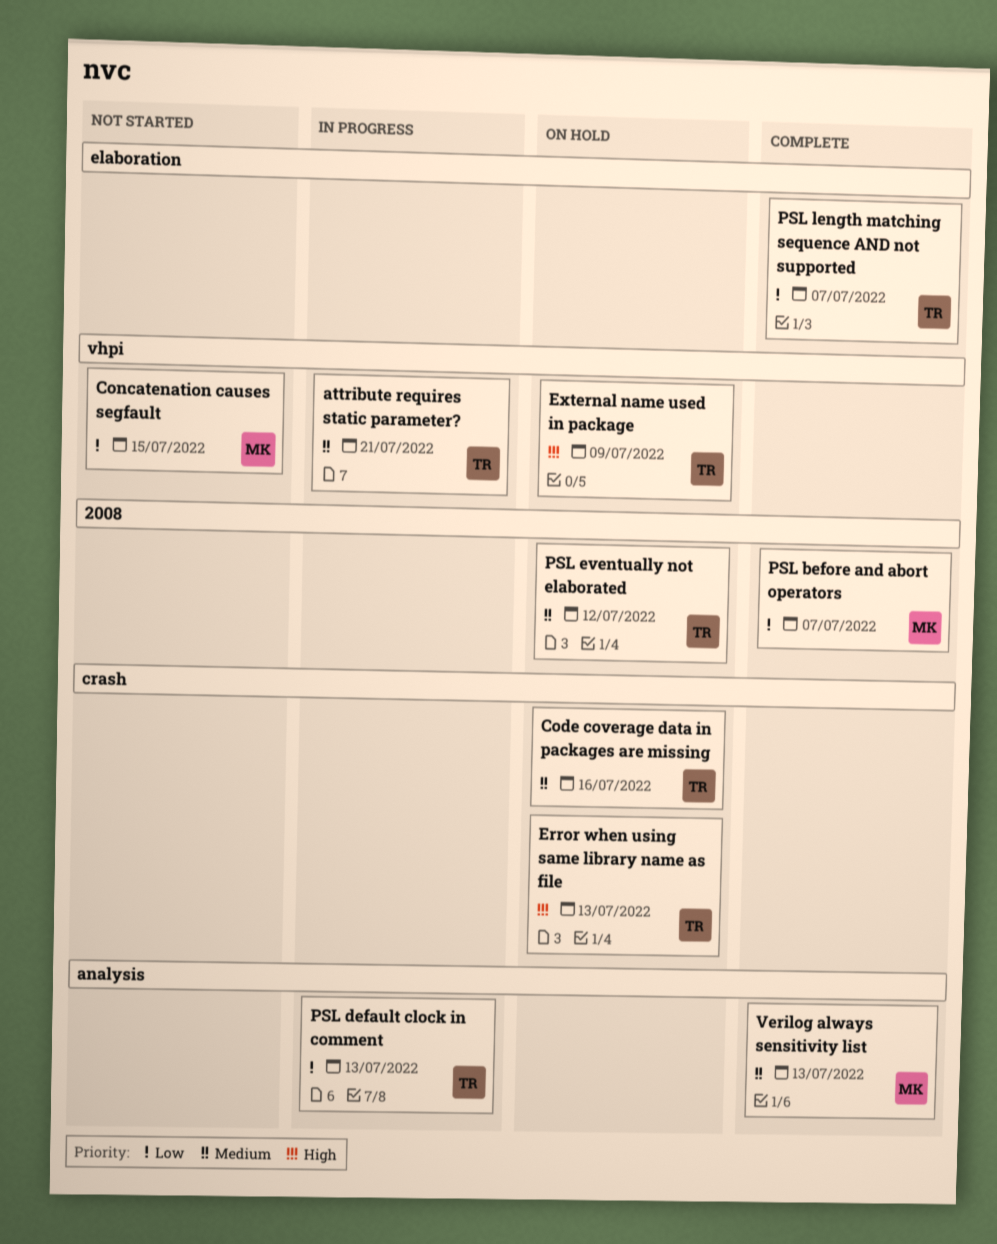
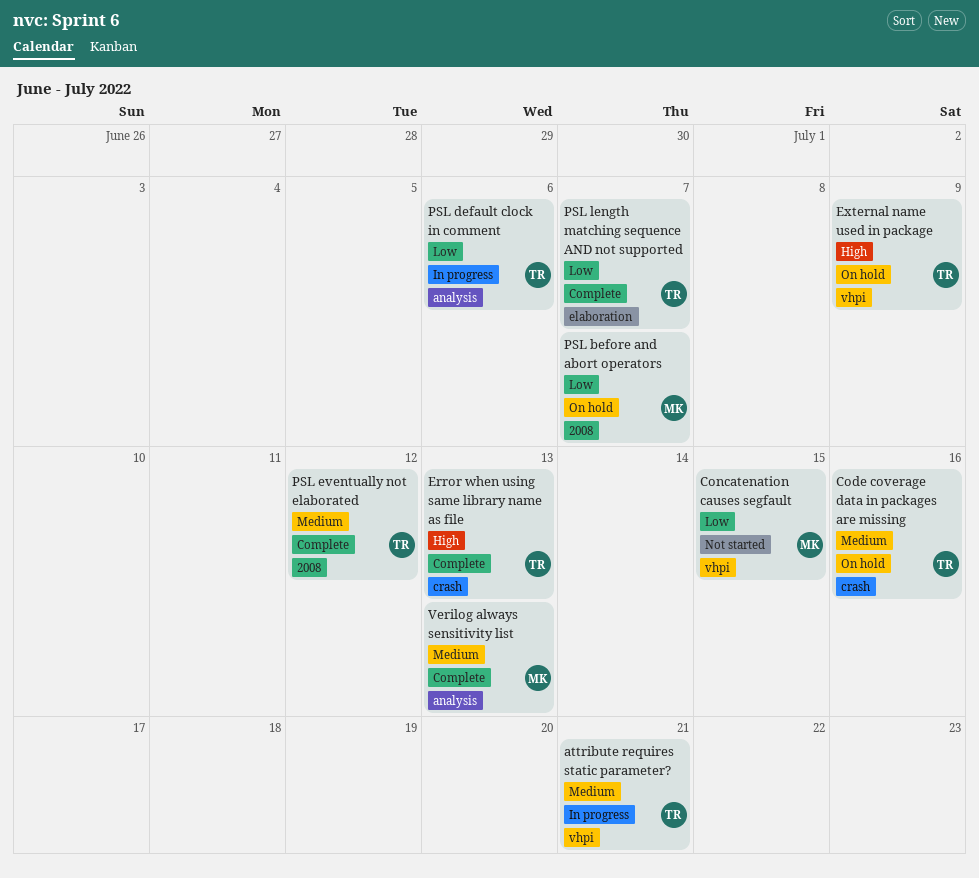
Error when using same library name as file, status: On hold -> Complete
PSL before and abort operators, status: Complete -> On hold
PSL default clock in comment, due: Jul 13 -> Jul 6
PSL eventually not elaborated, status: On hold -> Complete

